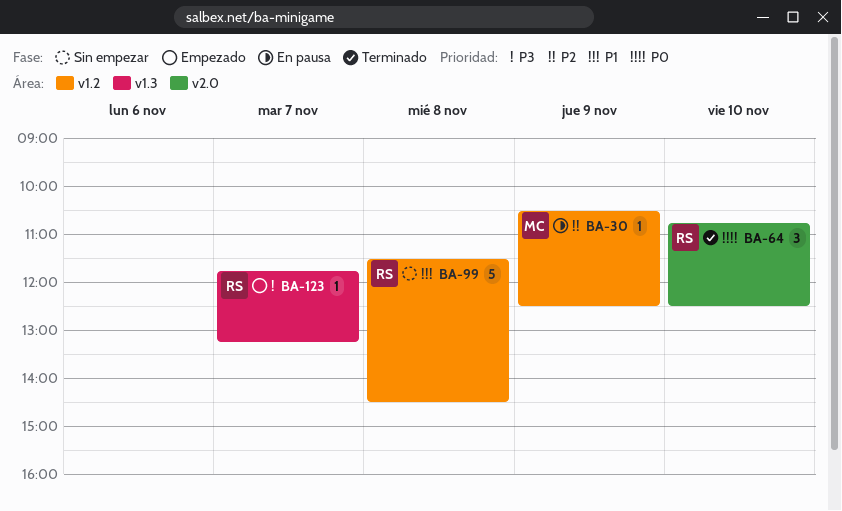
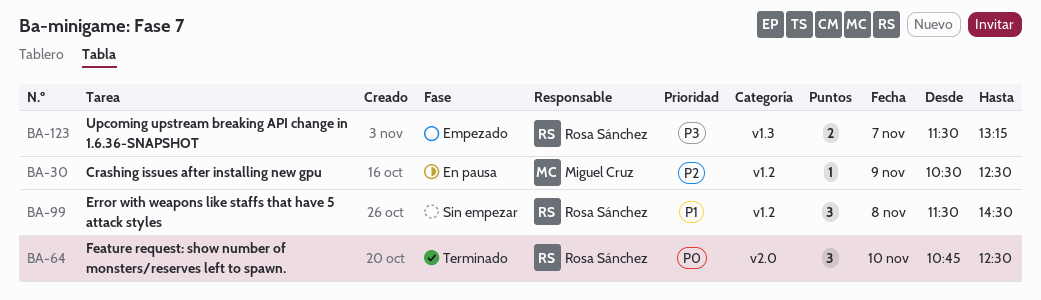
BA-99, estimate: 5 -> 3
BA-123, estimate: 1 -> 2
BA-123, begins: 11:45 -> 11:30

